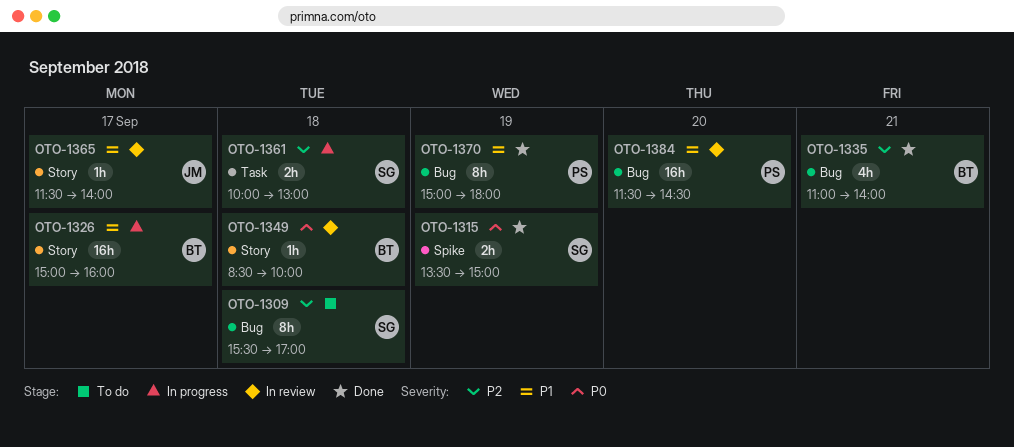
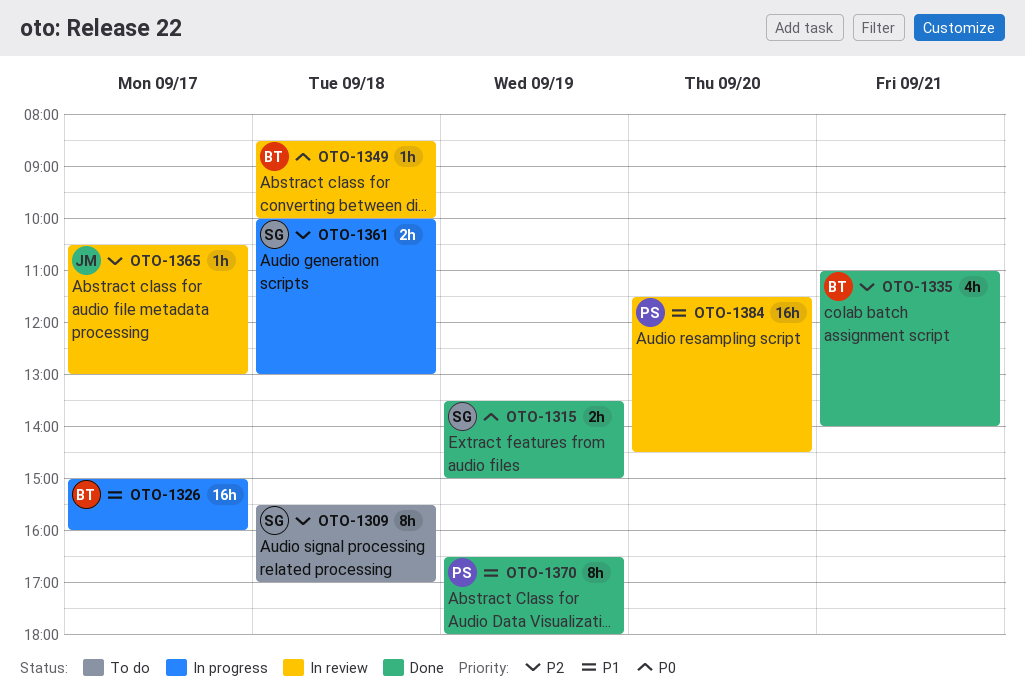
OTO-1365, priority: P1 -> P2
OTO-1365, begins: 11:30 -> 10:30
OTO-1365, ends: 14:00 -> 13:00
OTO-1370, begins: 15:00 -> 16:30

